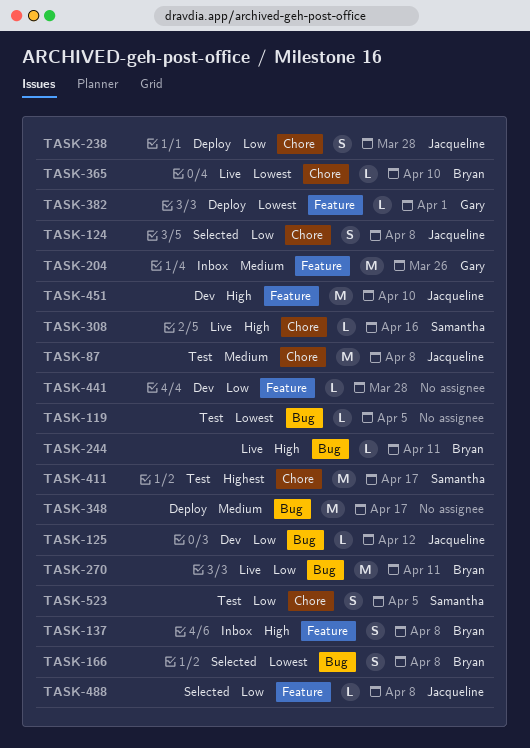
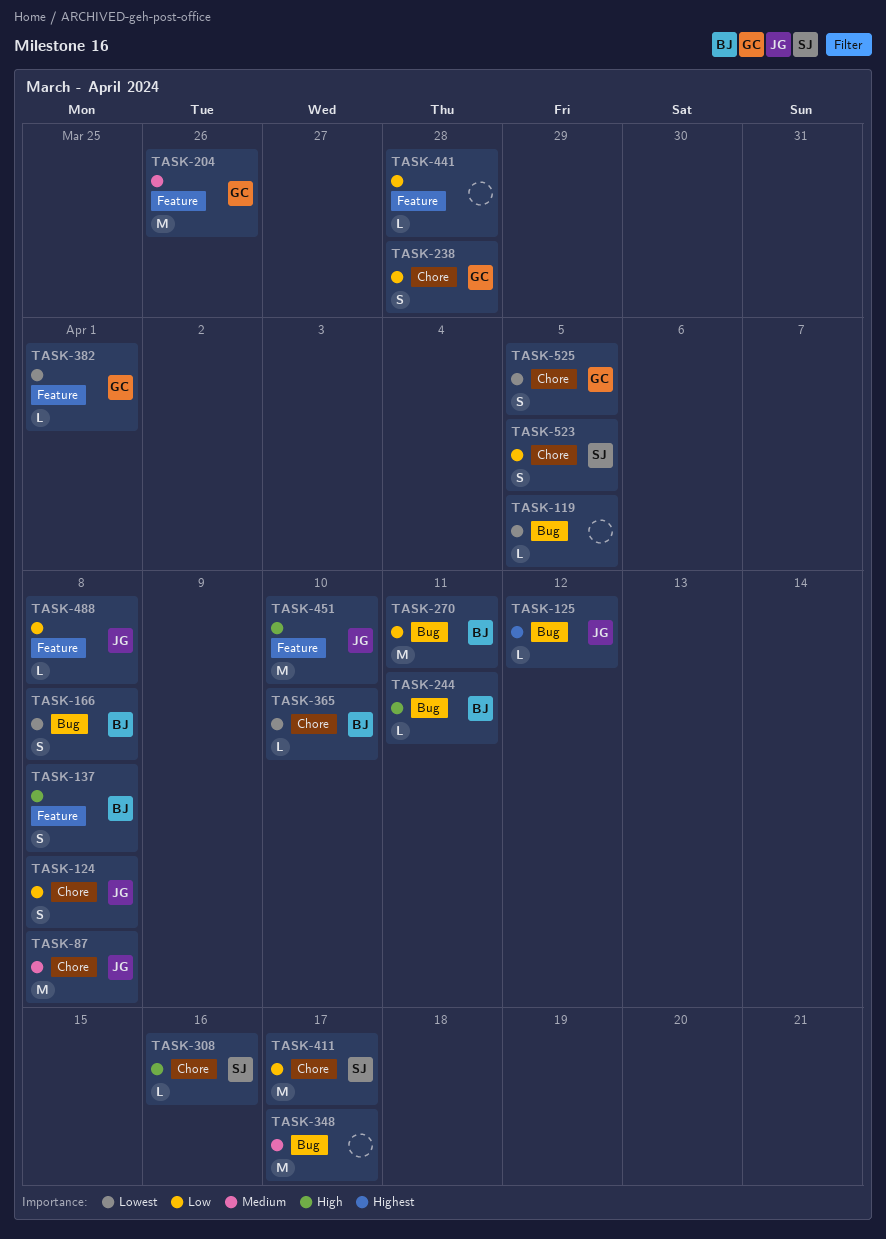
TASK-125, priority: Low -> Highest
TASK-238, owner: Jacqueline -> Gary
TASK-411, priority: Highest -> Low
TASK-525: none -> present

